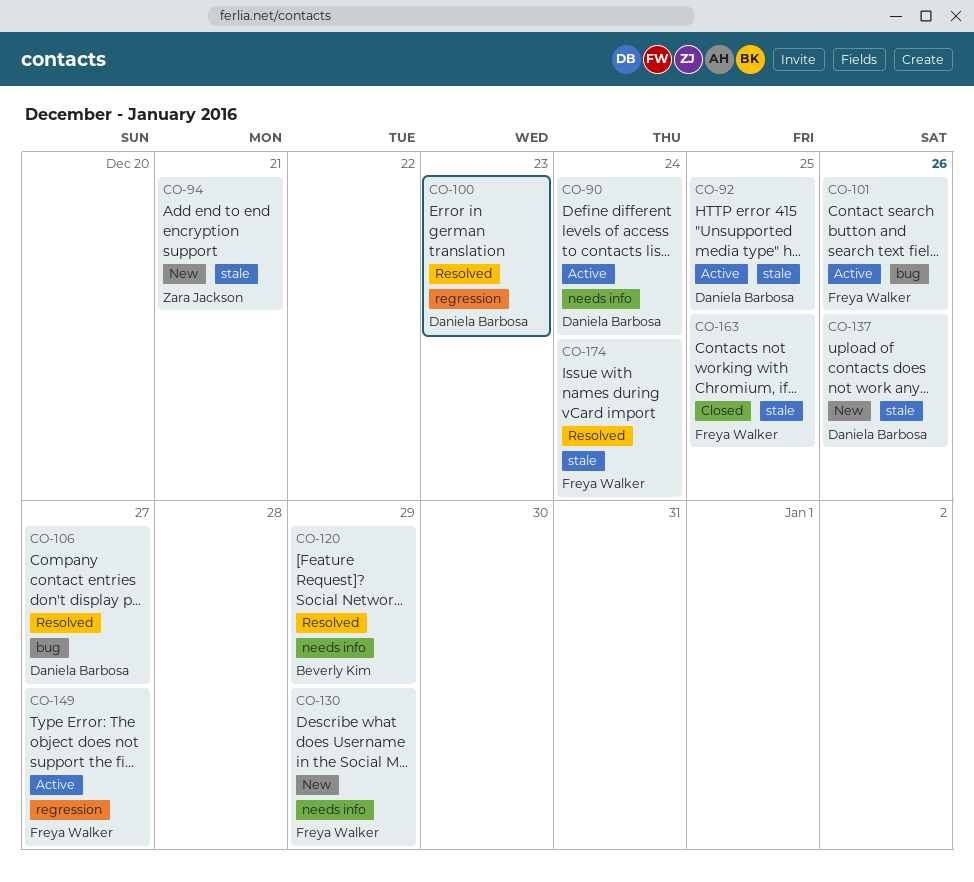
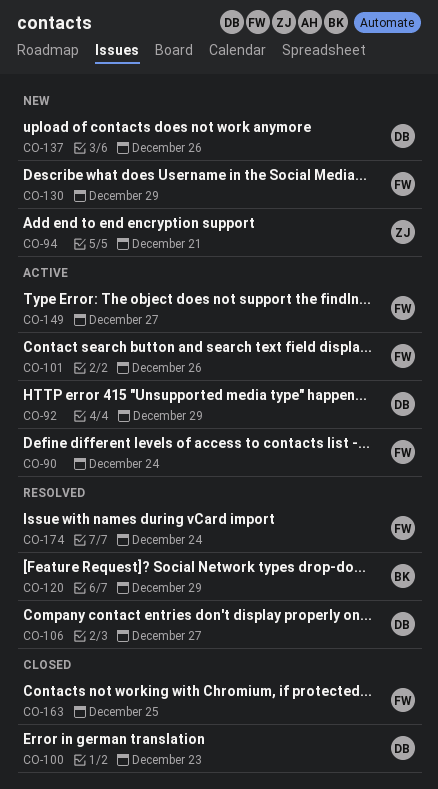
CO-90, owner: Daniela Barbosa -> Freya Walker
CO-92, due: Dec 25 -> Dec 29
CO-100, status: Resolved -> Closed

